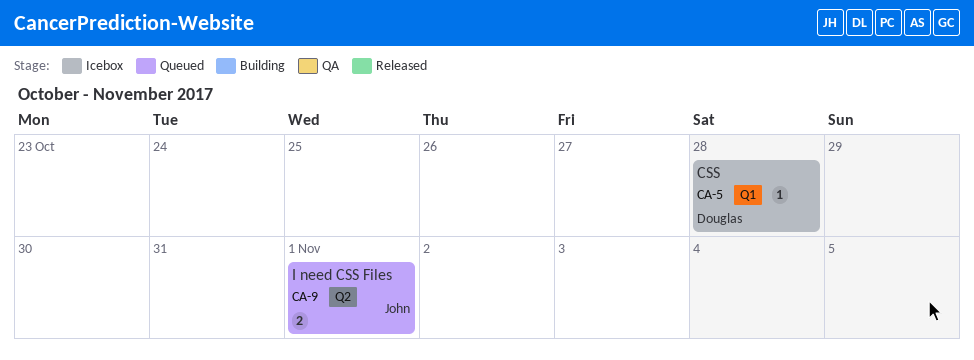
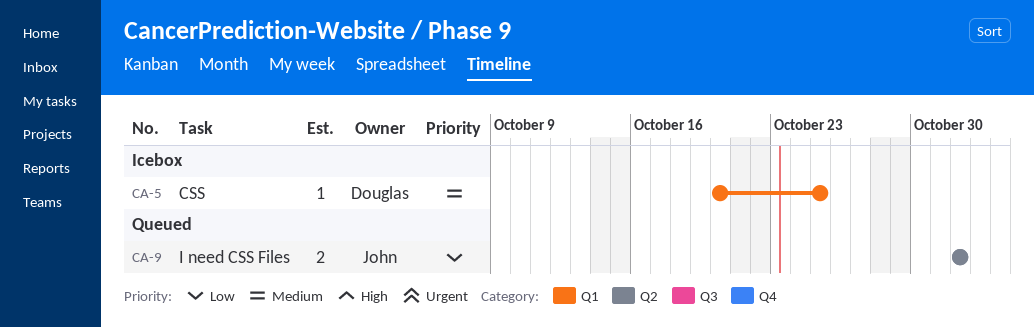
CA-5, due: Oct 28 -> Oct 25

